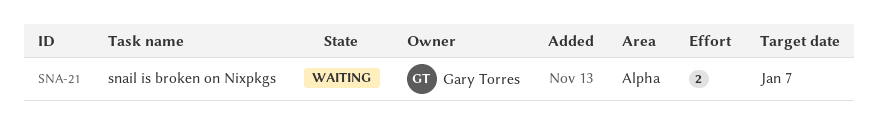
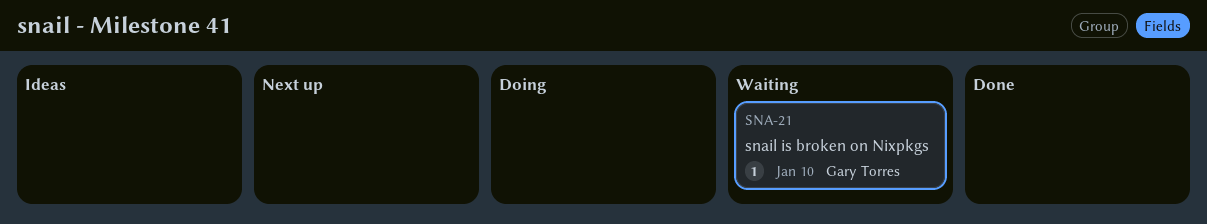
SNA-21, estimate: 2 -> 1
SNA-21, due: Jan 7 -> Jan 10

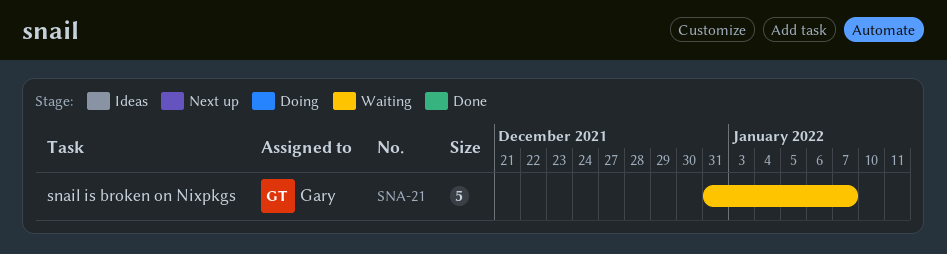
SNA-21, estimate: 1 -> 5
SNA-21, due: Jan 10 -> Jan 7

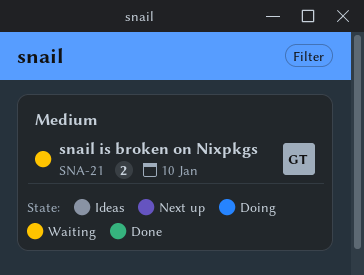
SNA-21, estimate: 5 -> 2
SNA-21, due: Jan 7 -> Jan 10

